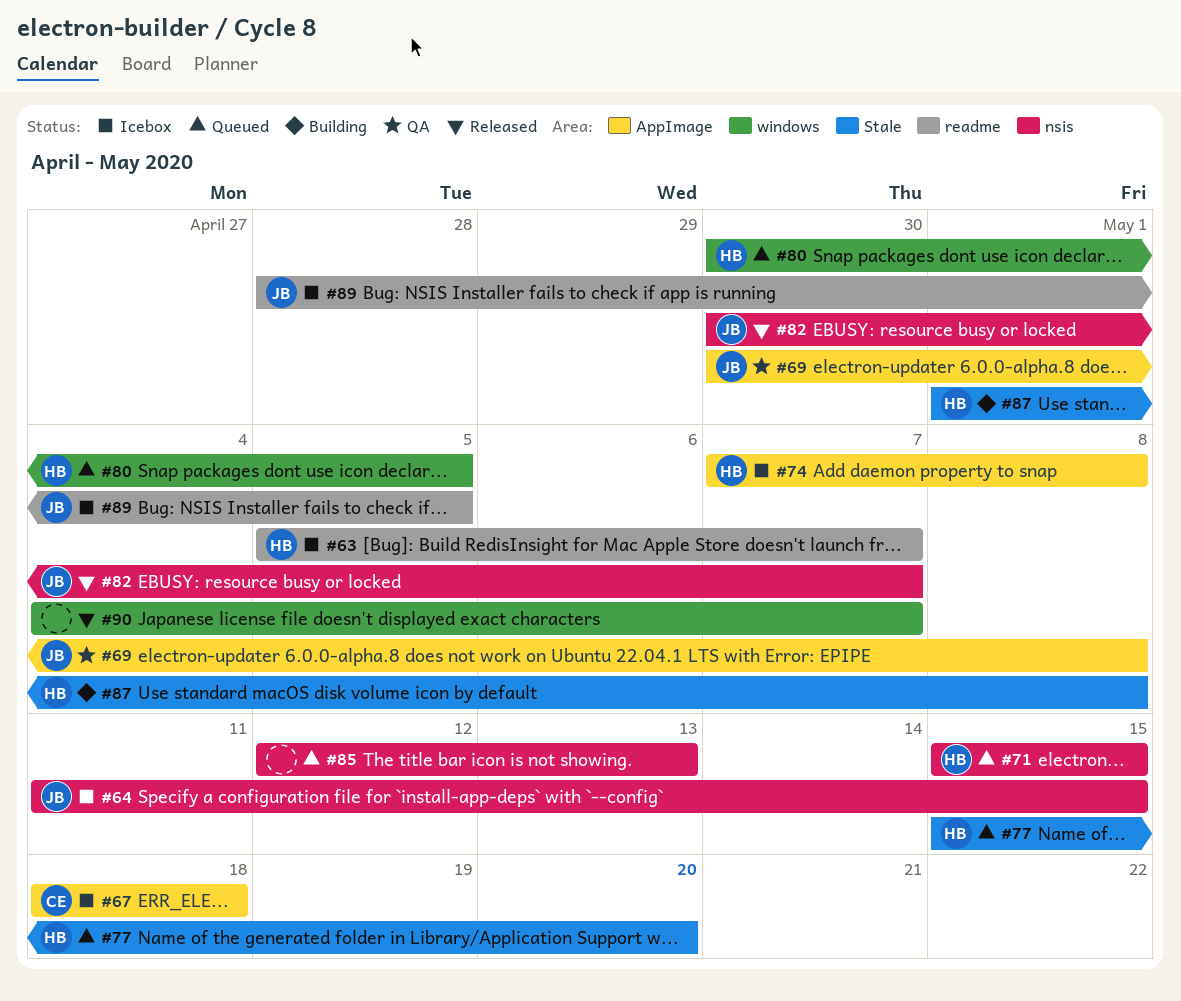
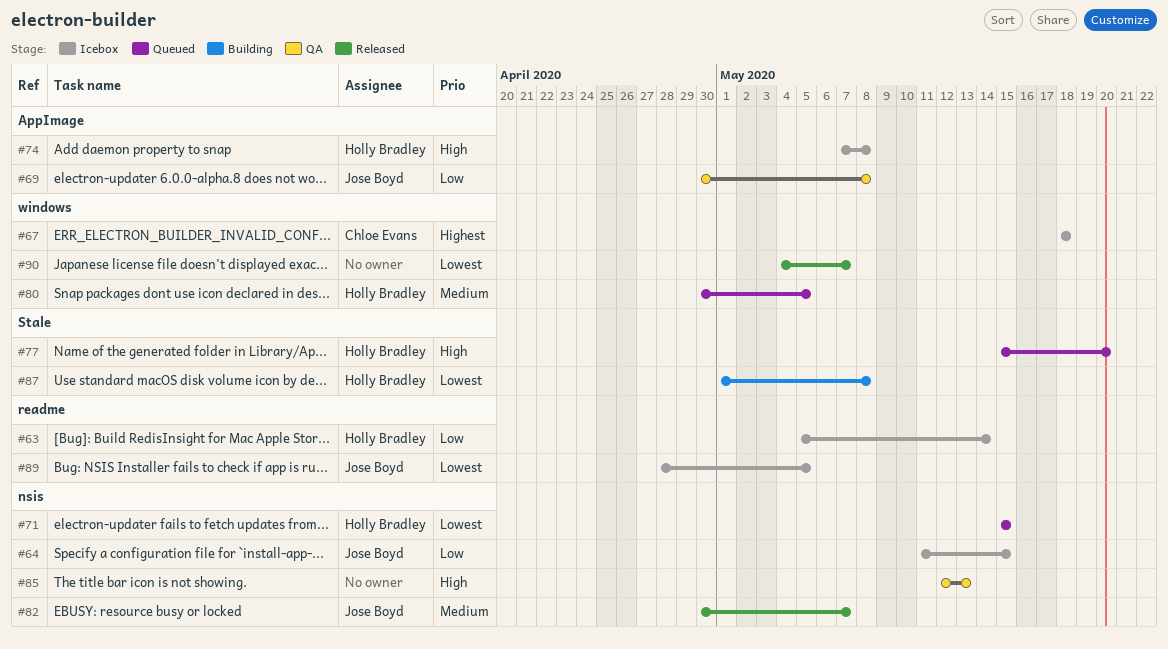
#63, due: May 7 -> May 14
#67, label: AppImage -> windows
#85, status: Queued -> QA

